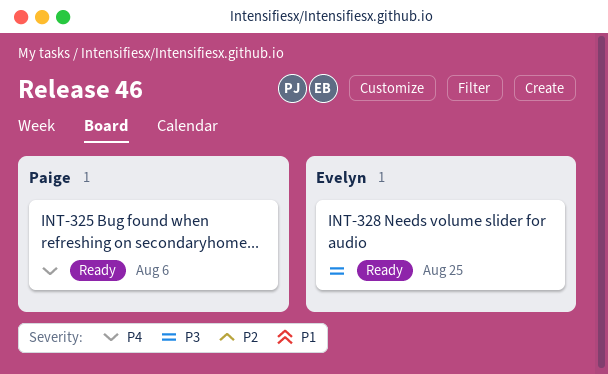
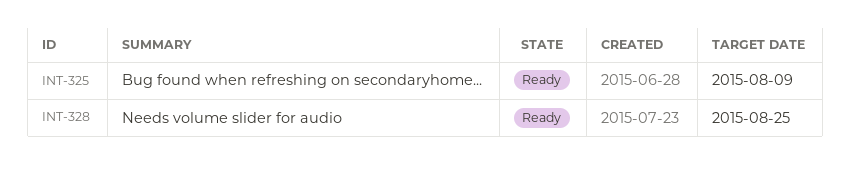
INT-325, due: Aug 6 -> Aug 9

